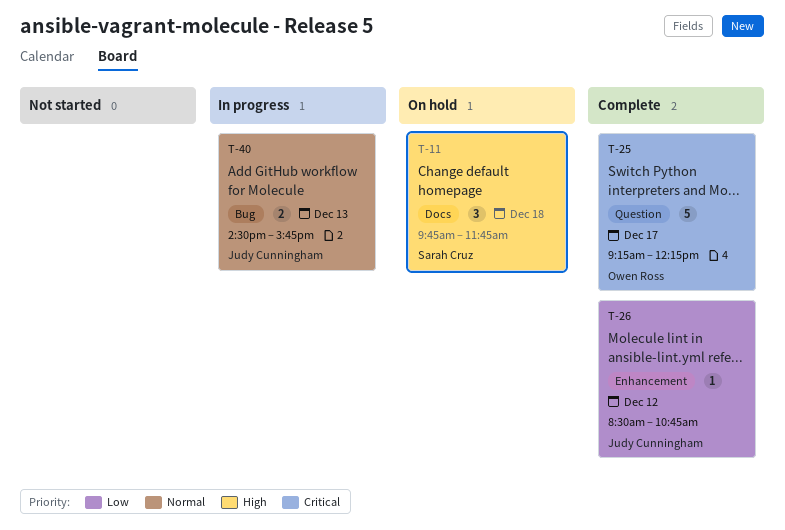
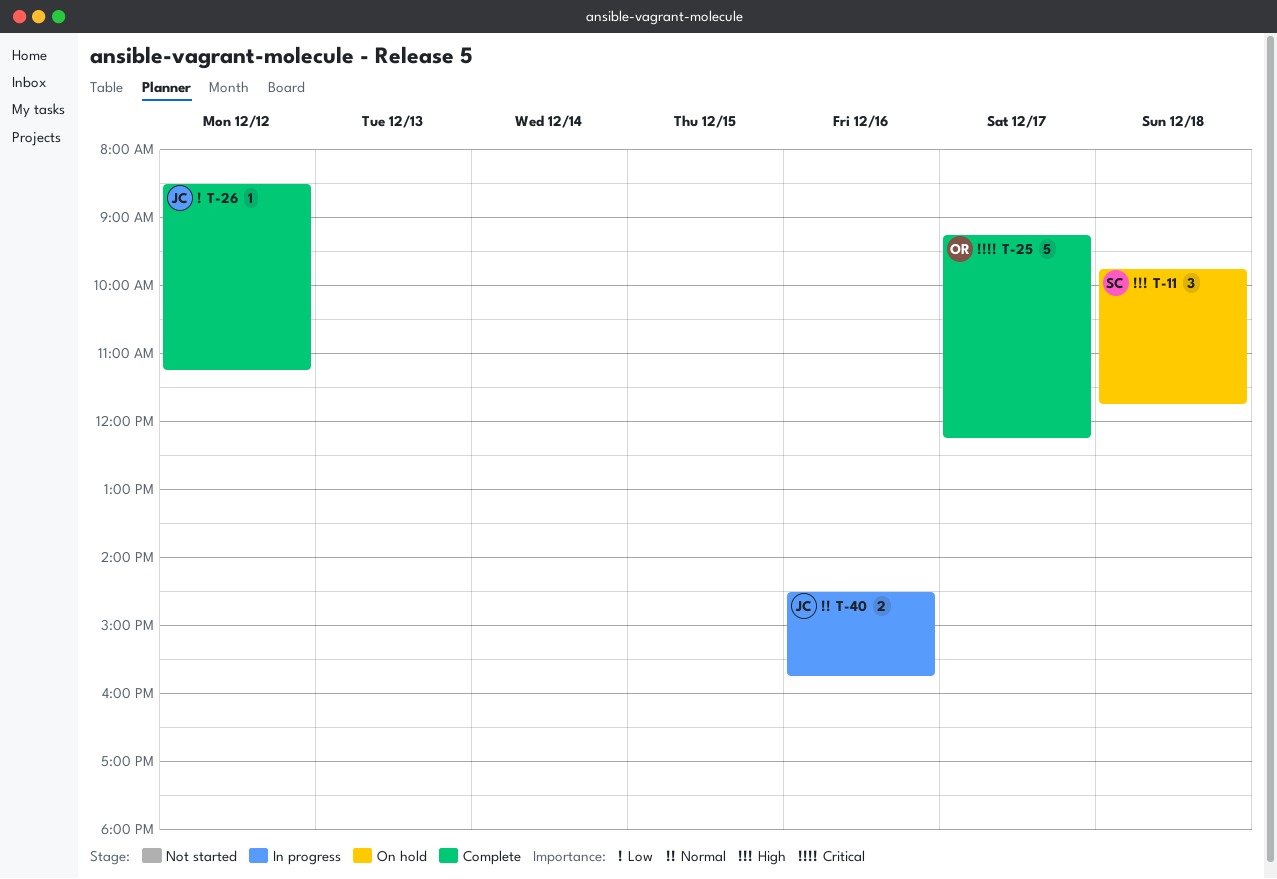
T-26, ends: 10:45 -> 11:15
T-40, day: Dec 13 -> Dec 16

